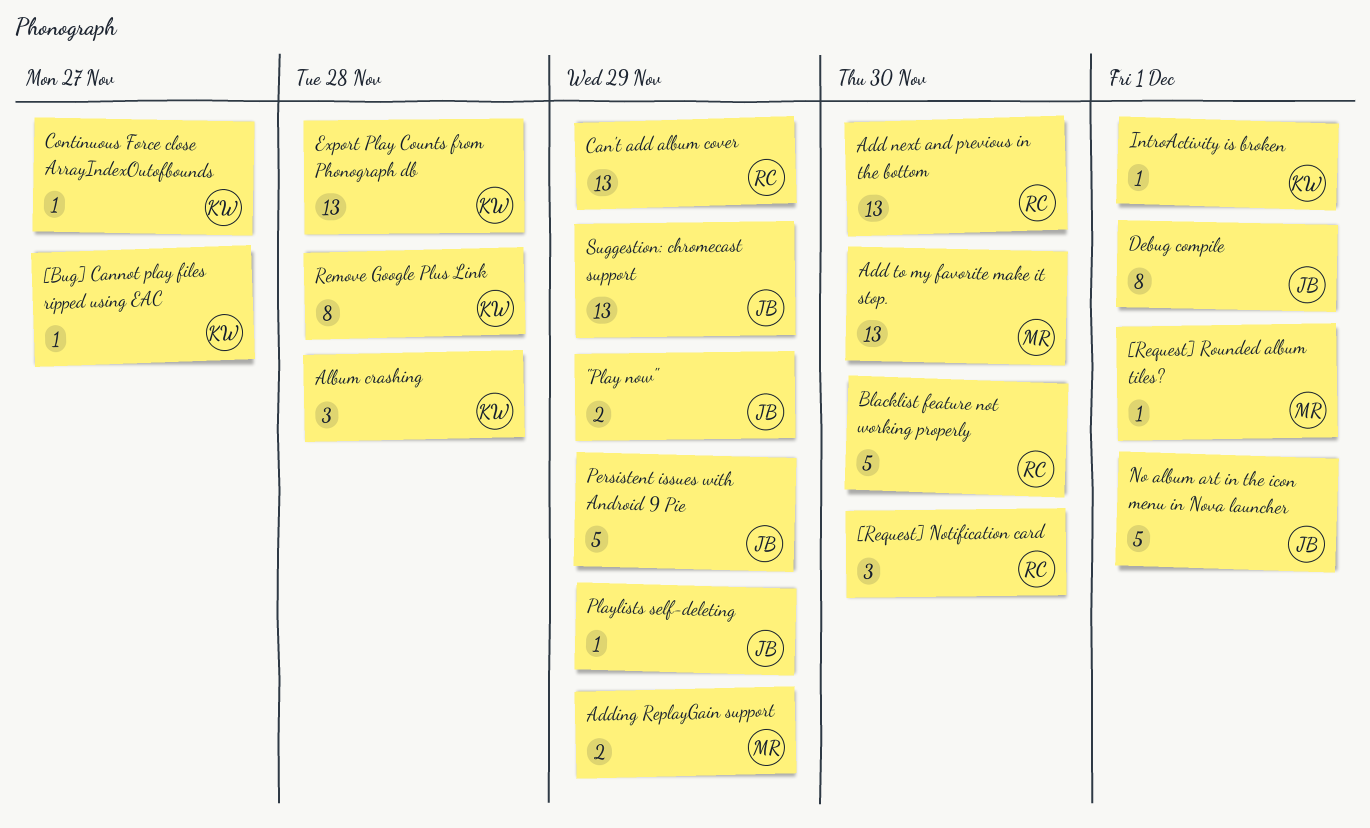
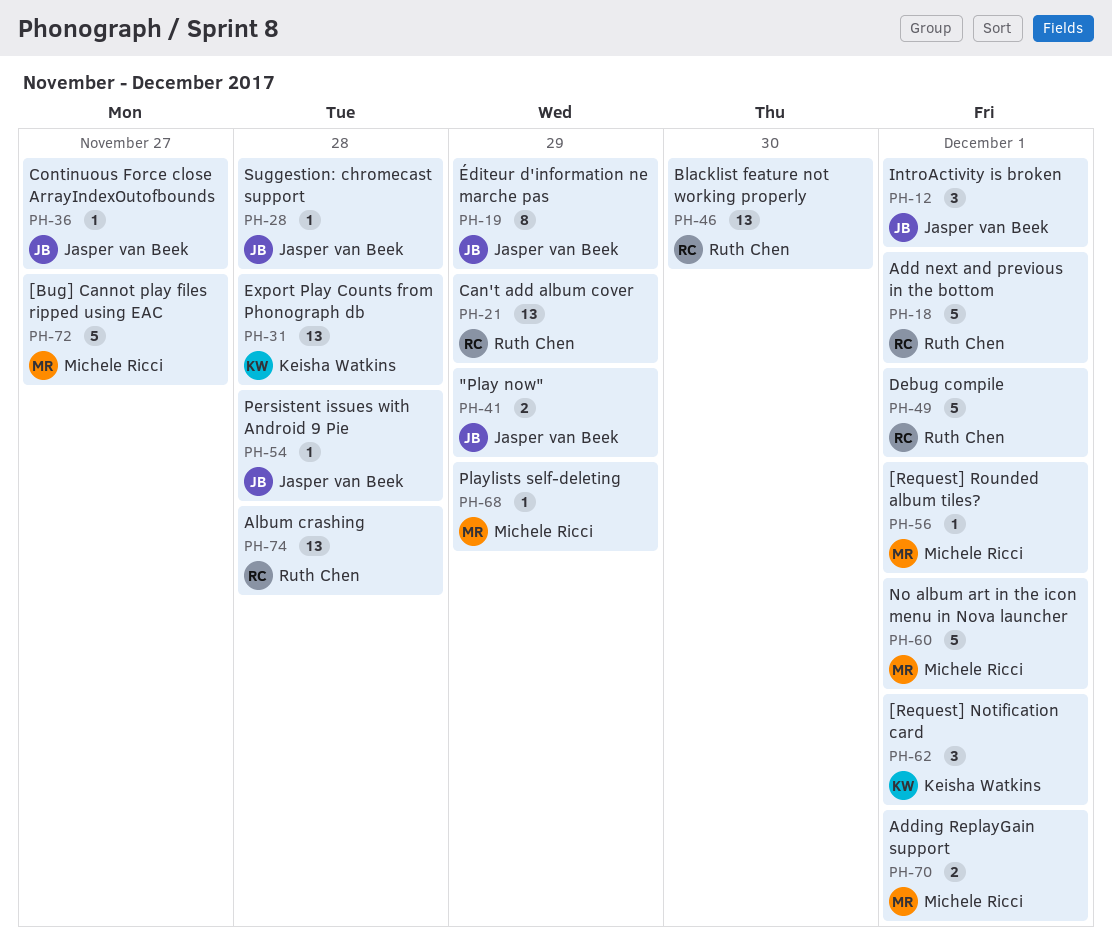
[Bug] Cannot play files ripped using EAC, owner: Keisha Watkins -> Michele Ricci
[Bug] Cannot play files ripped using EAC, estimate: 1 -> 5
[Request] Notification card, owner: Ruth Chen -> Keisha Watkins
[Request] Notification card, due: Nov 30 -> Dec 1
Add next and previous in the bottom, estimate: 13 -> 5
Add next and previous in the bottom, due: Nov 30 -> Dec 1
Add to my favorite make it stop.: present -> none
Adding ReplayGain support, due: Nov 29 -> Dec 1
Album crashing, owner: Keisha Watkins -> Ruth Chen
Album crashing, estimate: 3 -> 13
Blacklist feature not working properly, estimate: 5 -> 13
Continuous Force close ArrayIndexOutofbounds, owner: Keisha Watkins -> Jasper van Beek
Debug compile, owner: Jasper van Beek -> Ruth Chen
Debug compile, estimate: 8 -> 5
IntroActivity is broken, owner: Keisha Watkins -> Jasper van Beek
IntroActivity is broken, estimate: 1 -> 3
No album art in the icon menu in Nova launcher, owner: Jasper van Beek -> Michele Ricci
Persistent issues with Android 9 Pie, estimate: 5 -> 1
Persistent issues with Android 9 Pie, due: Nov 29 -> Nov 28
Playlists self-deleting, owner: Jasper van Beek -> Michele Ricci
Remove Google Plus Link: present -> none
Suggestion: chromecast support, estimate: 13 -> 1
Suggestion: chromecast support, due: Nov 29 -> Nov 28
Éditeur d'information ne marche pas: none -> present

